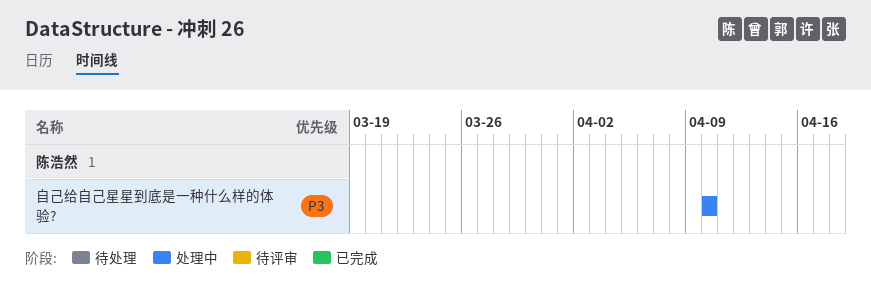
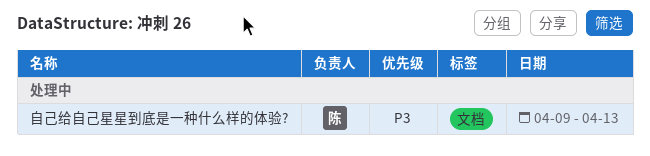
自己给自己星星到底是一种什么样的体验?, start: Apr 10 -> Apr 9
自己给自己星星到底是一种什么样的体验?, due: Apr 10 -> Apr 13

